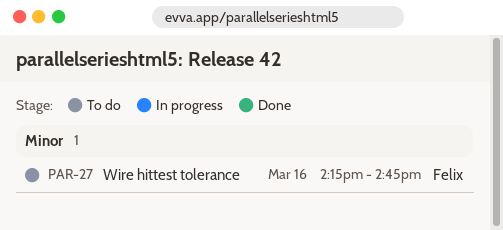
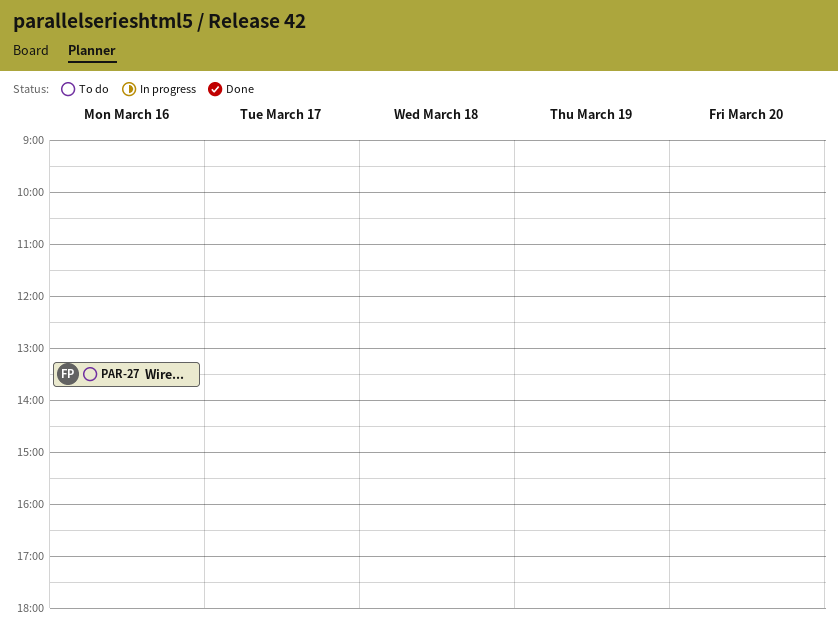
PAR-27, begins: 14:15 -> 13:15
PAR-27, ends: 14:45 -> 13:45

